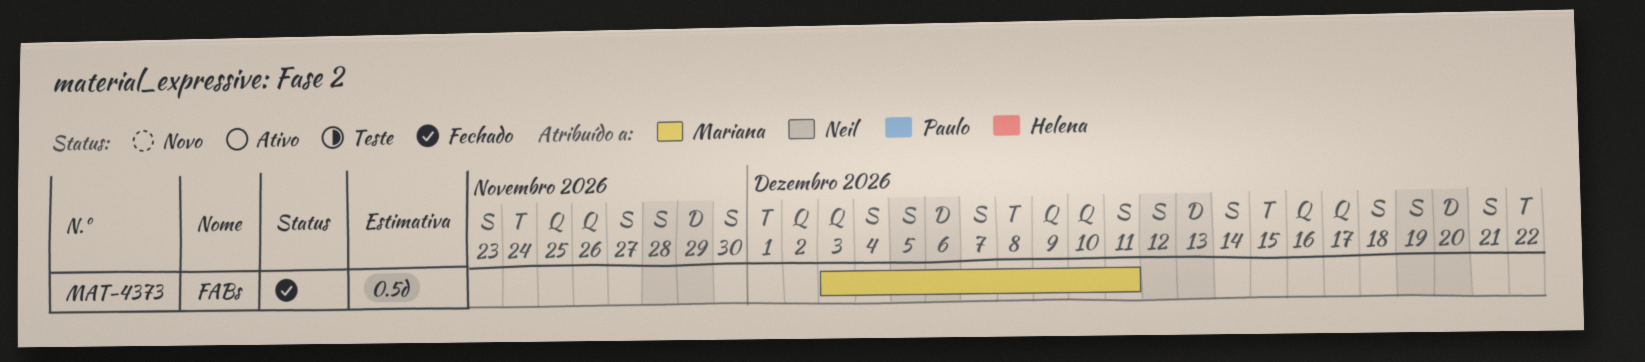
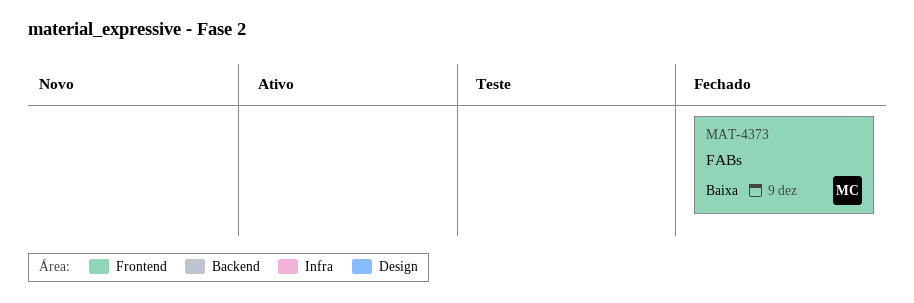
MAT-4373, due: Dec 11 -> Dec 9

